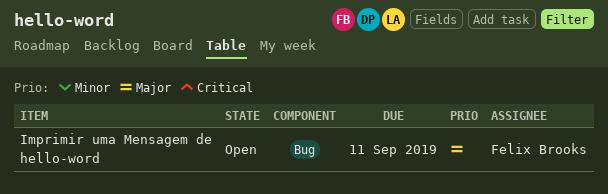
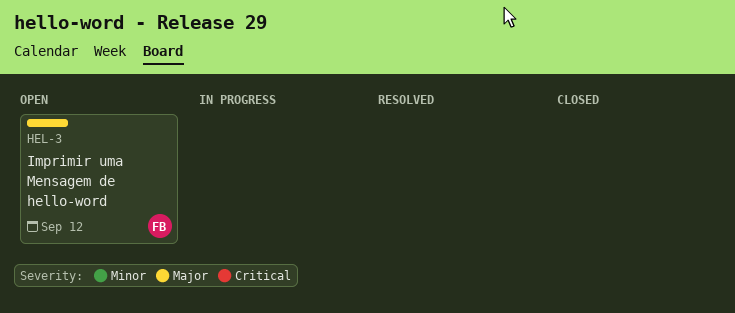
Imprimir uma Mensagem de hello-word, due: Sep 11 -> Sep 12

